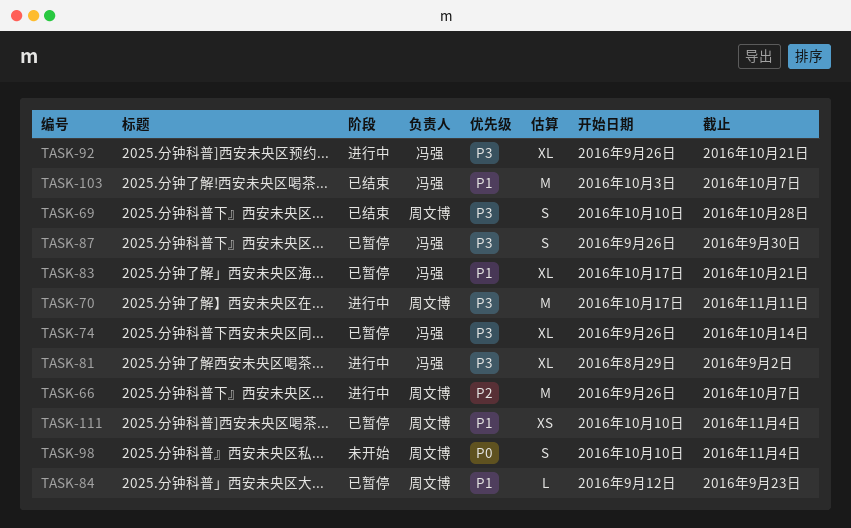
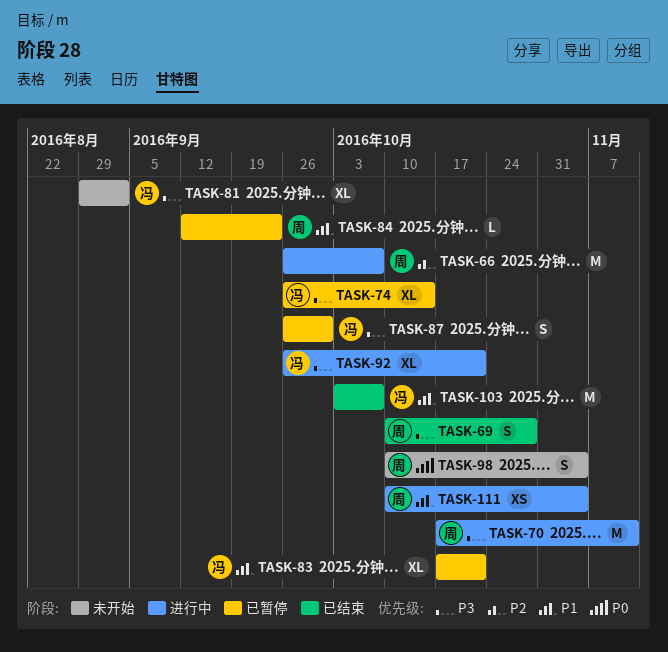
TASK-81, status: 进行中 -> 未开始
TASK-111, status: 已暂停 -> 进行中

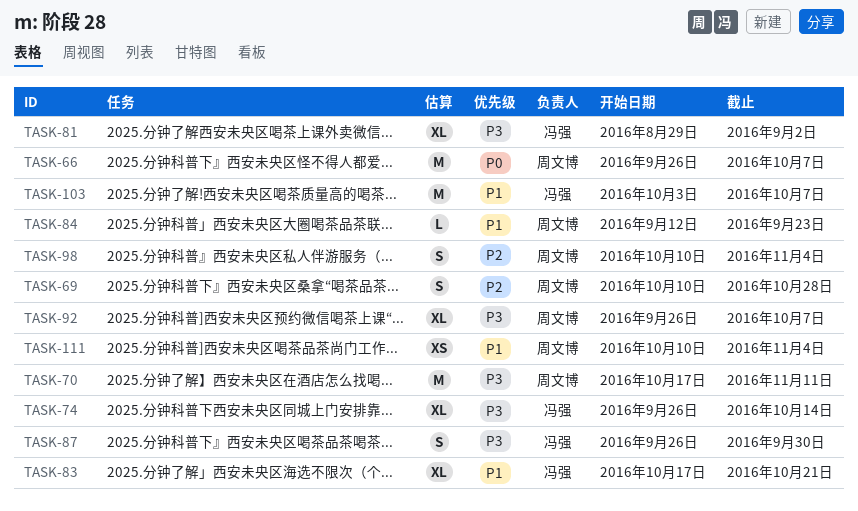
TASK-66, priority: P2 -> P0
TASK-69, priority: P3 -> P2
TASK-92, owner: 冯强 -> 周文博
TASK-92, due: Oct 21 -> Oct 7
TASK-98, priority: P0 -> P2

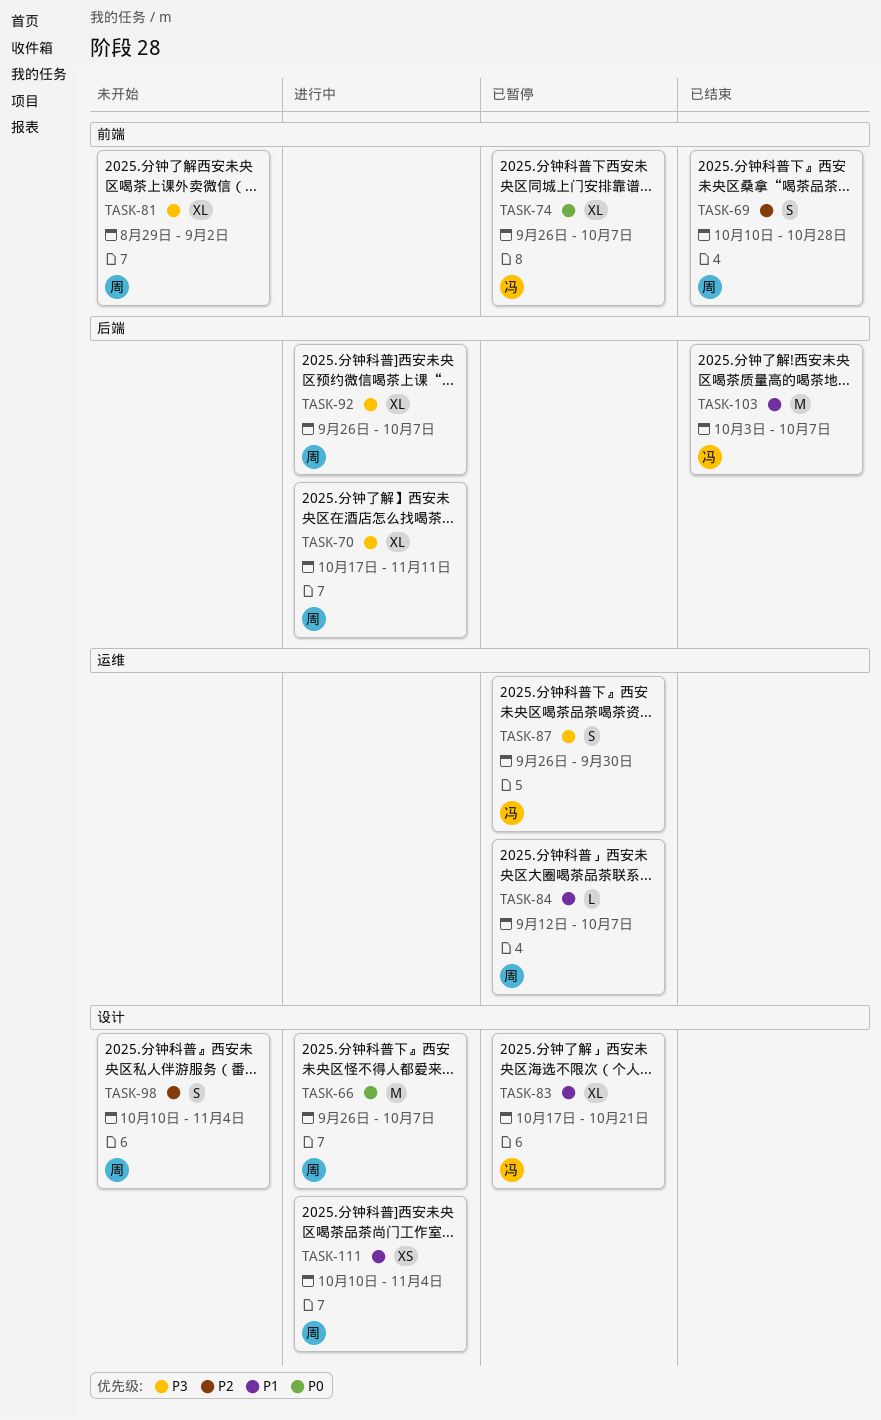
TASK-70, estimate: M -> XL
TASK-74, priority: P3 -> P0
TASK-74, due: Oct 14 -> Oct 7
TASK-81, owner: 冯强 -> 周文博
TASK-84, due: Sep 23 -> Oct 7

